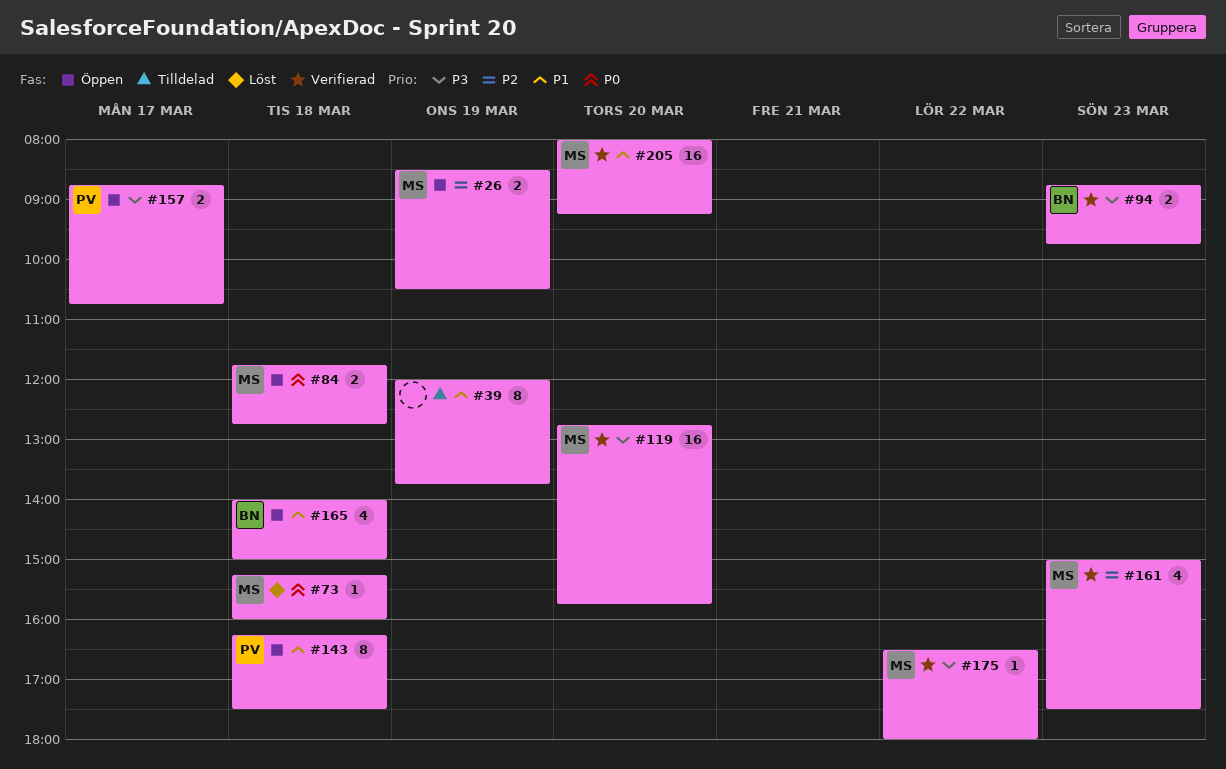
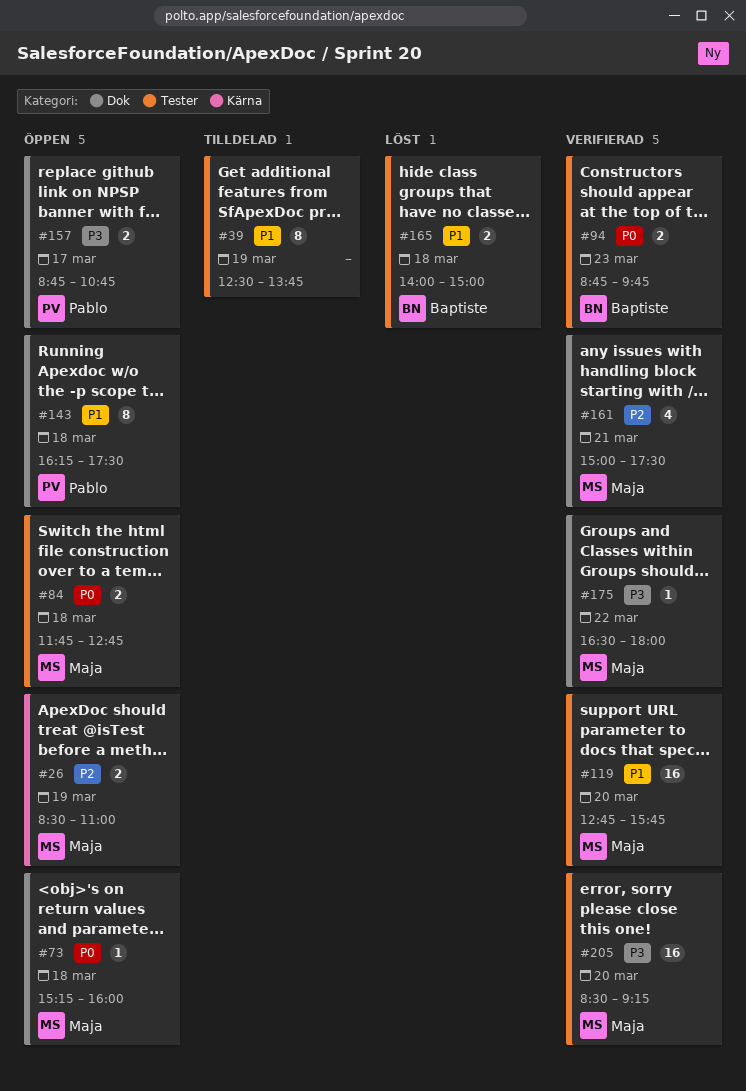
#26, ends: 10:30 -> 11:00
#39, begins: 12:00 -> 12:30
#73, status: Löst -> Öppen
#94, priority: P3 -> P0
#119, priority: P3 -> P1
#161, day: Mar 23 -> Mar 21
#165, status: Öppen -> Löst
#165, estimate: 4 -> 2
#205, priority: P1 -> P3
#205, begins: 08:00 -> 08:30

